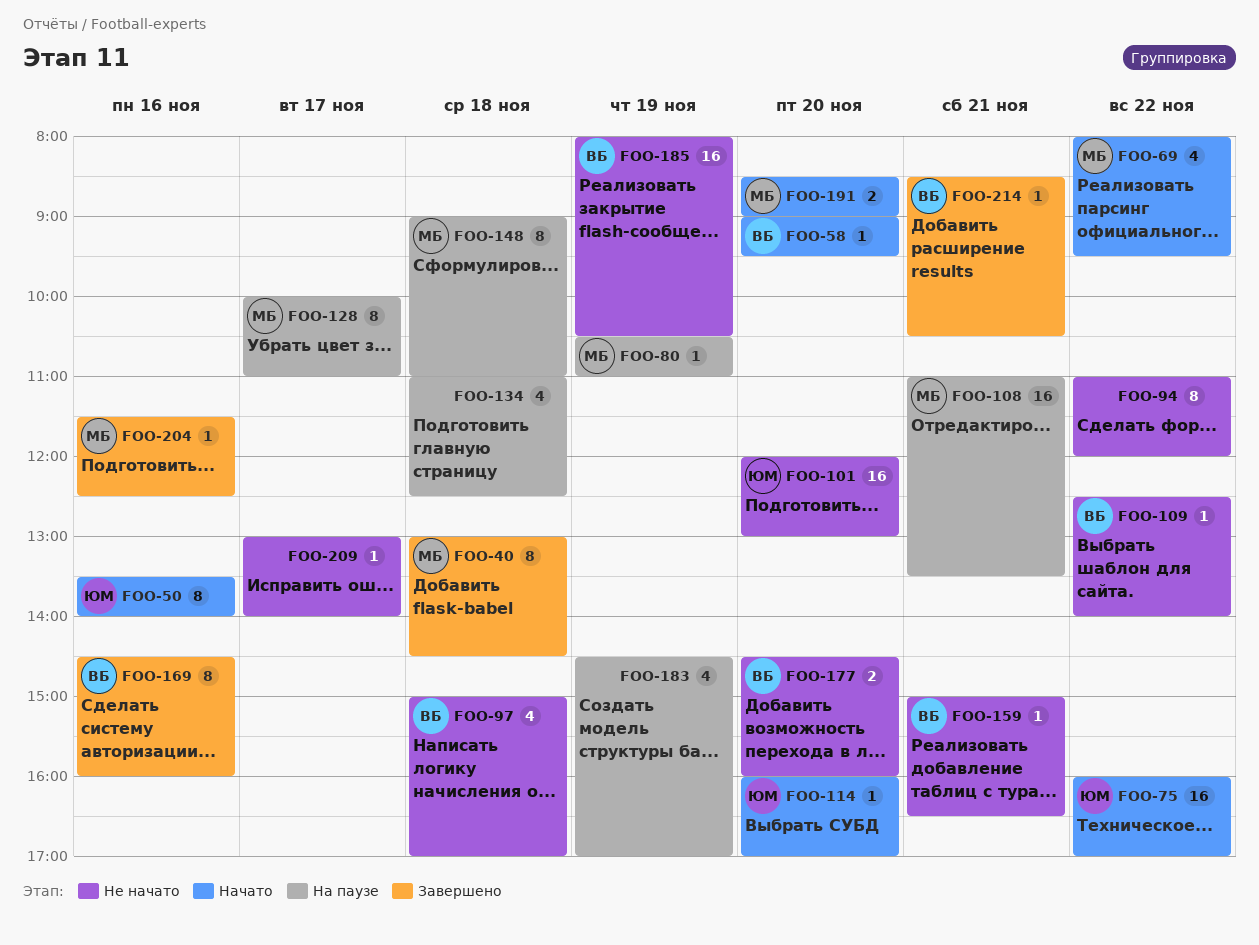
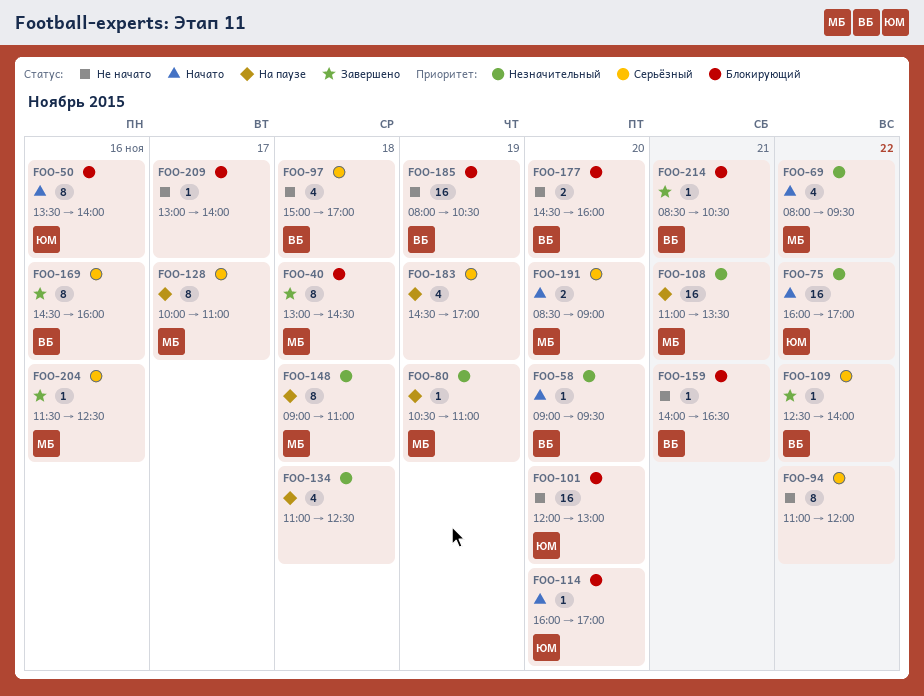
FOO-109, status: Не начато -> Завершено
FOO-159, begins: 15:00 -> 14:00

